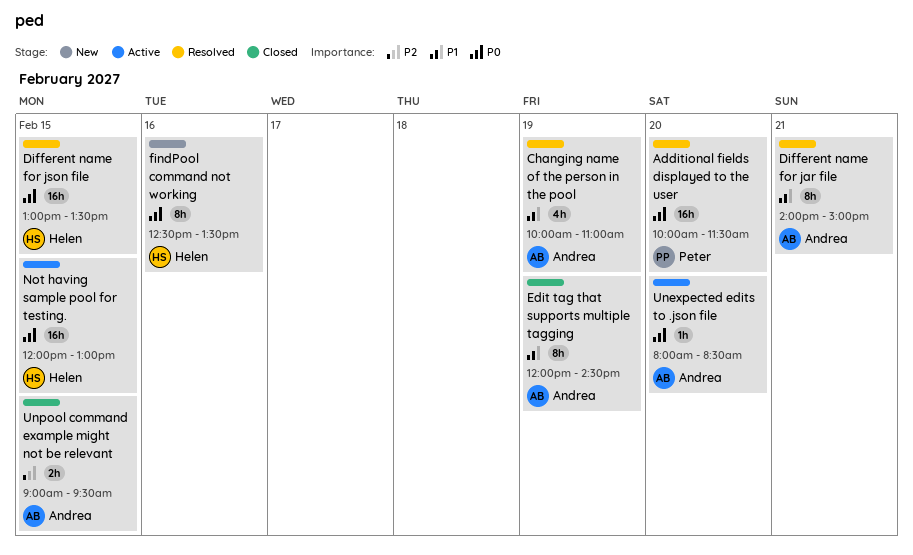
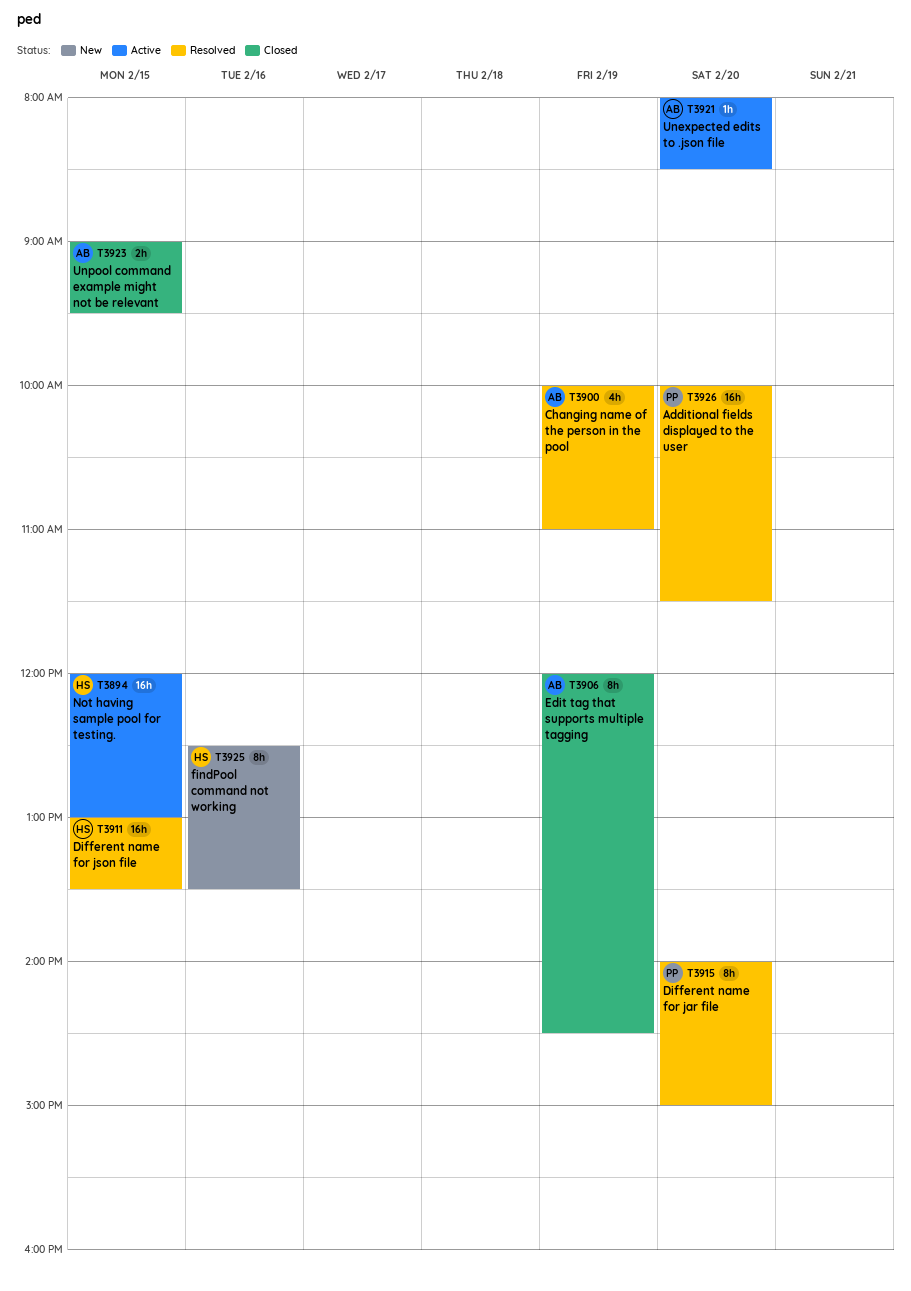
Different name for jar file, owner: Andrea -> Peter
Different name for jar file, day: Feb 21 -> Feb 20

